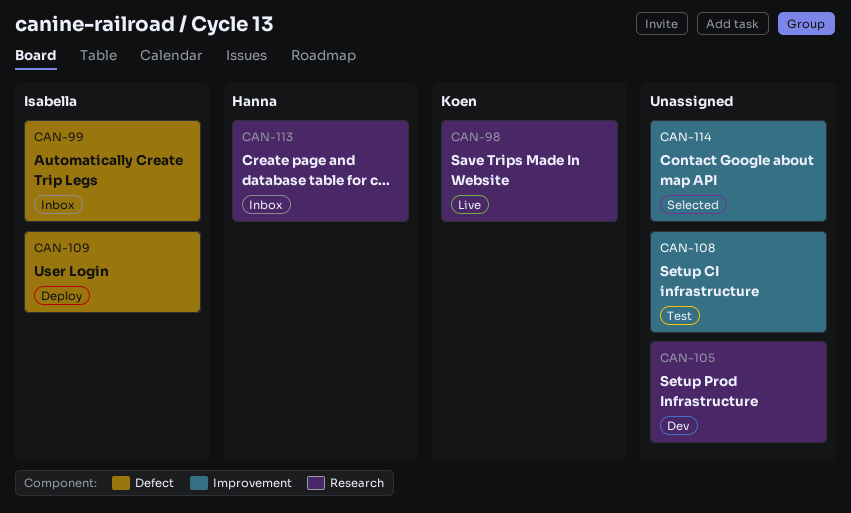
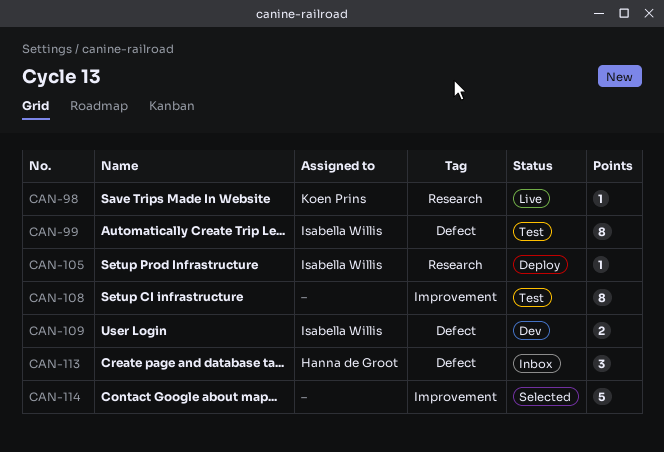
CAN-99, status: Inbox -> Test
CAN-105, status: Dev -> Deploy
CAN-105, owner: none -> Isabella Willis
CAN-109, status: Deploy -> Dev
CAN-113, label: Research -> Defect

